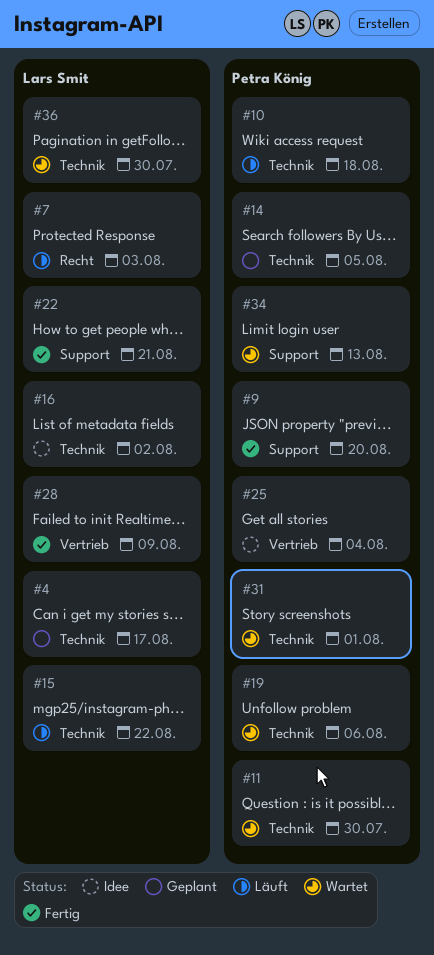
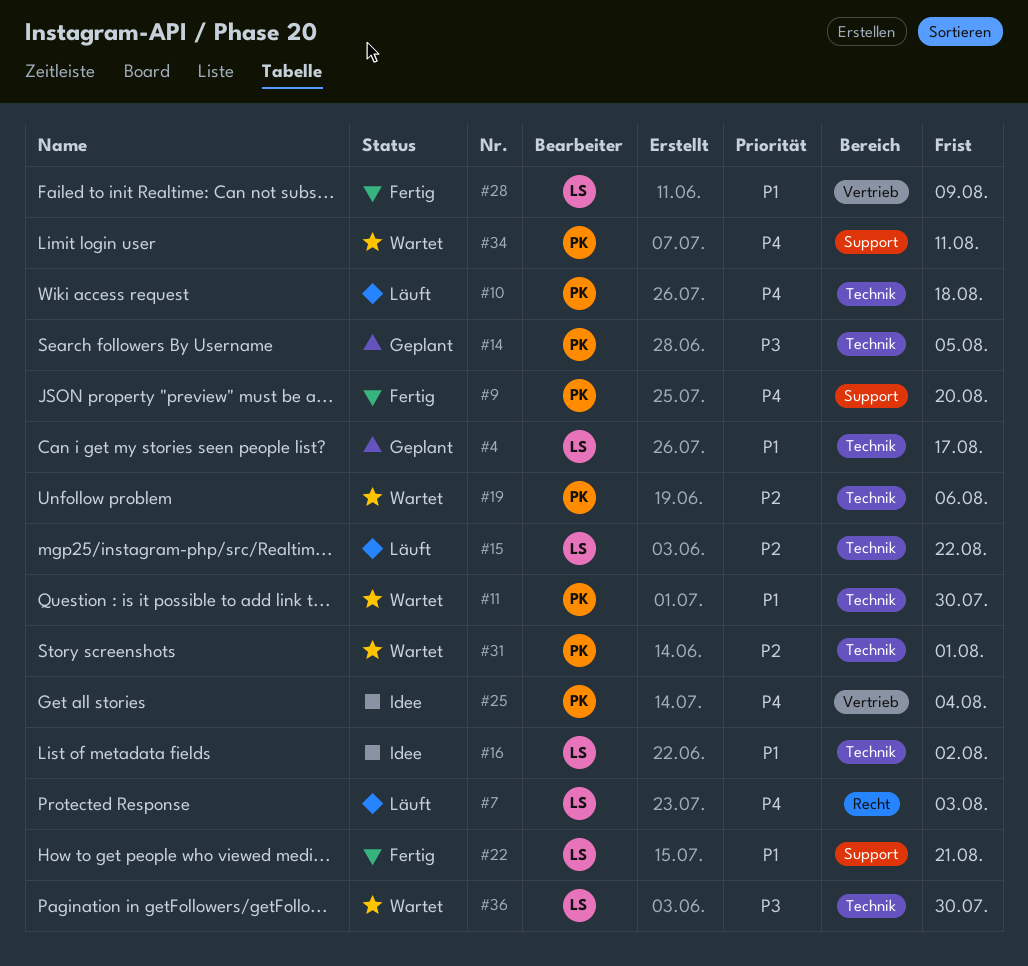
#34, due: Aug 13 -> Aug 11

